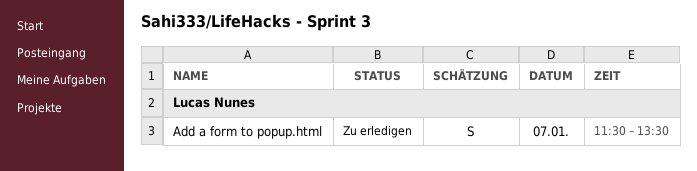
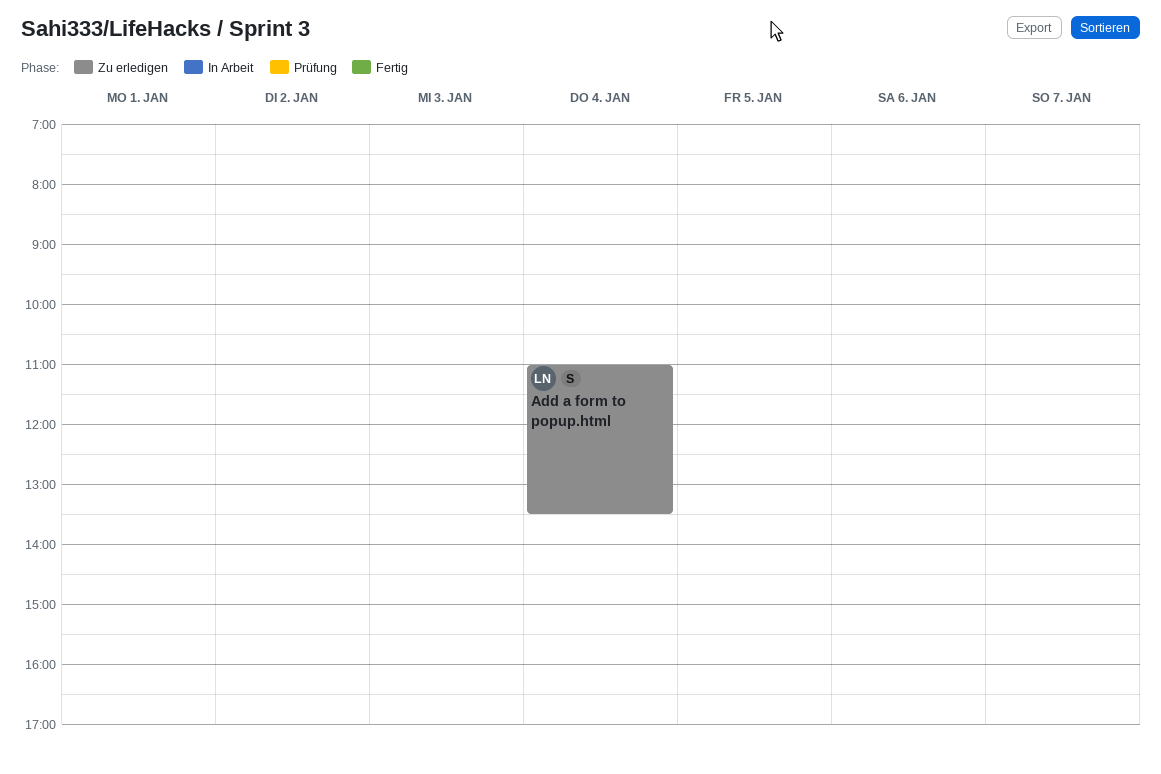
Add a form to popup.html, day: Jan 7 -> Jan 4
Add a form to popup.html, begins: 11:30 -> 11:00

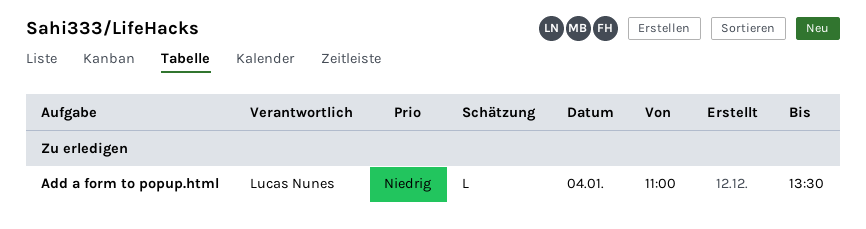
Add a form to popup.html, estimate: S -> L

